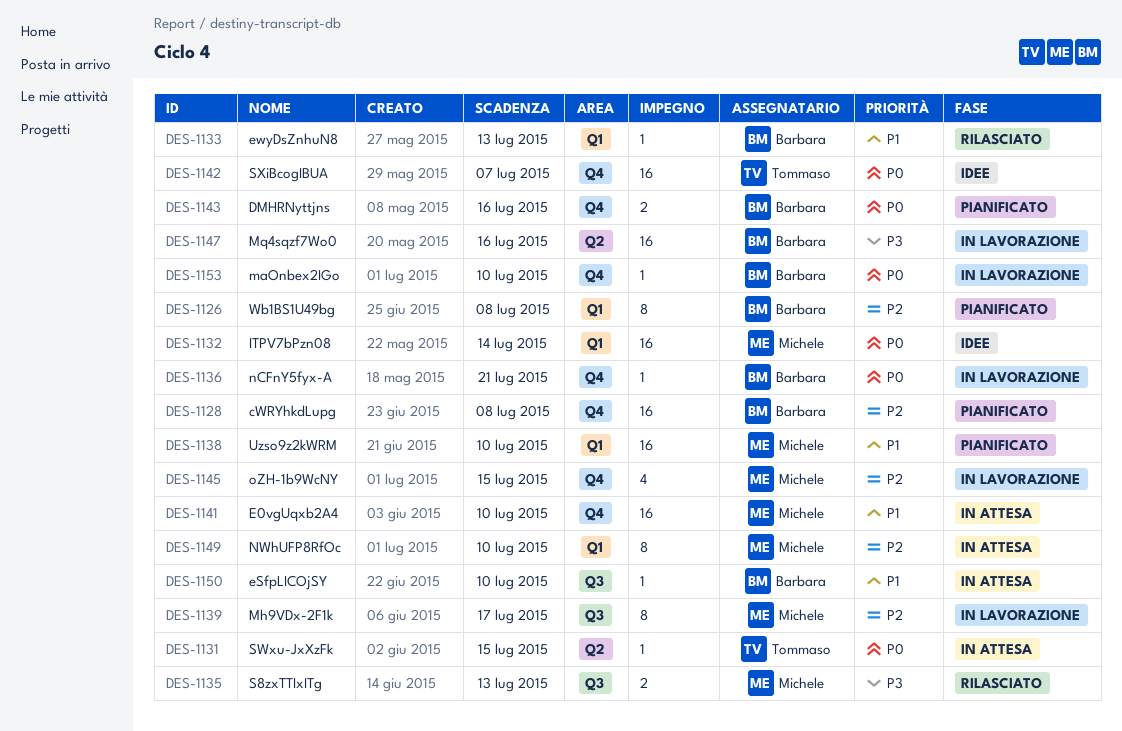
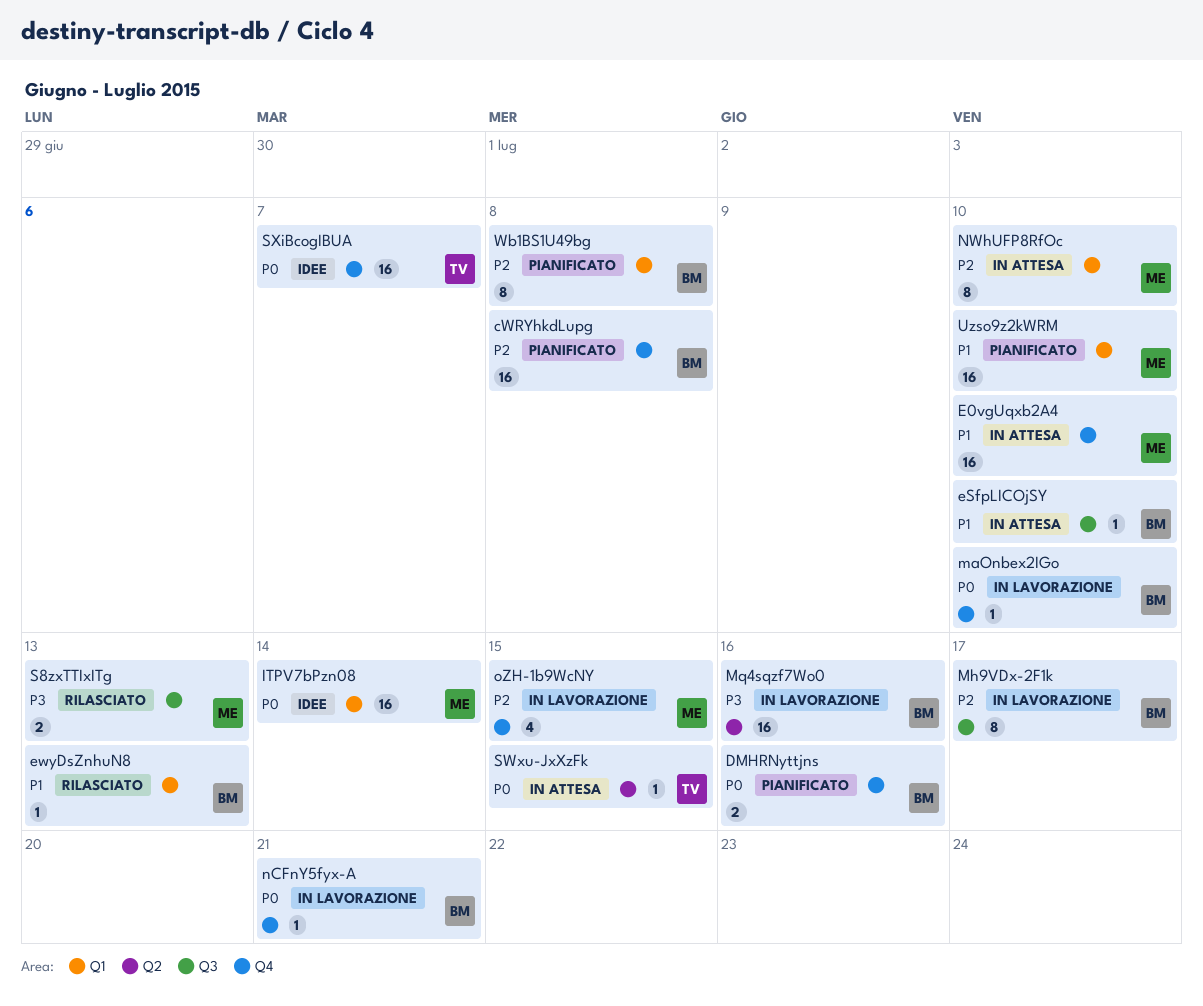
Mh9VDx-2F1k, owner: Michele -> Barbara

